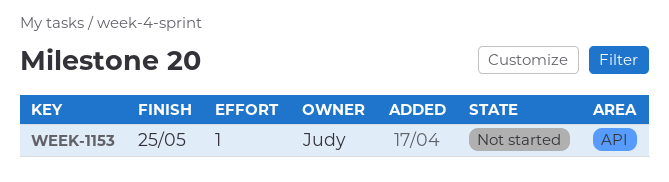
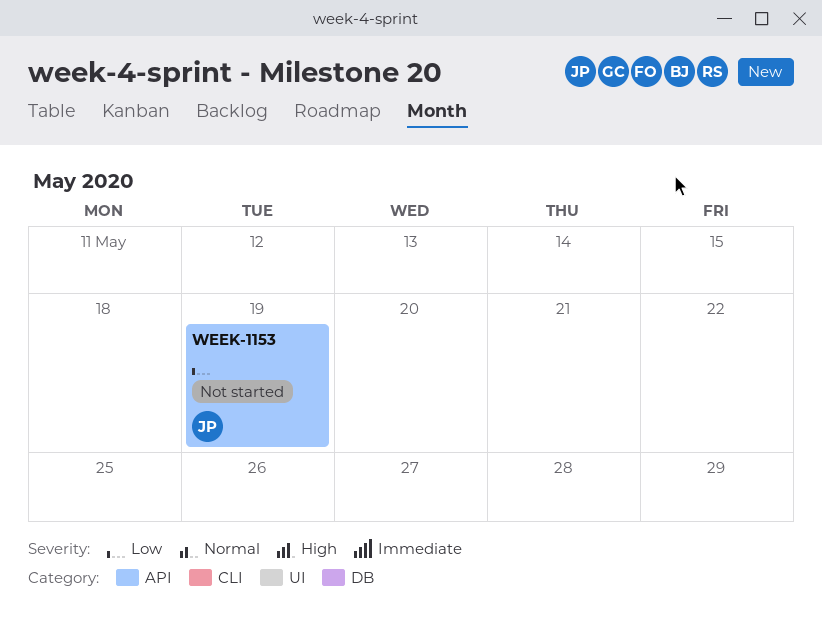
WEEK-1153, due: May 25 -> May 19

